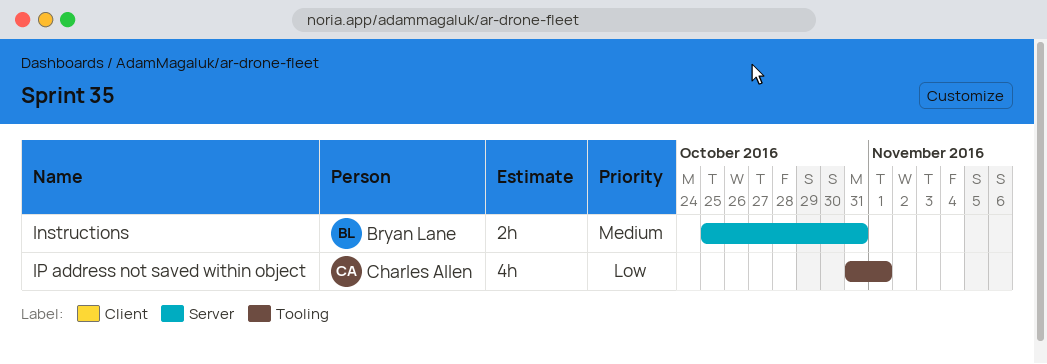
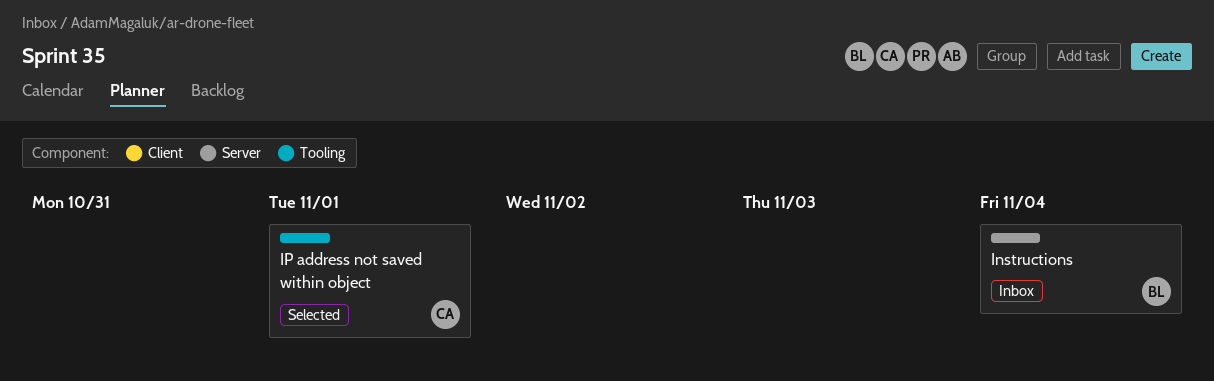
Instructions, due: Oct 31 -> Nov 4

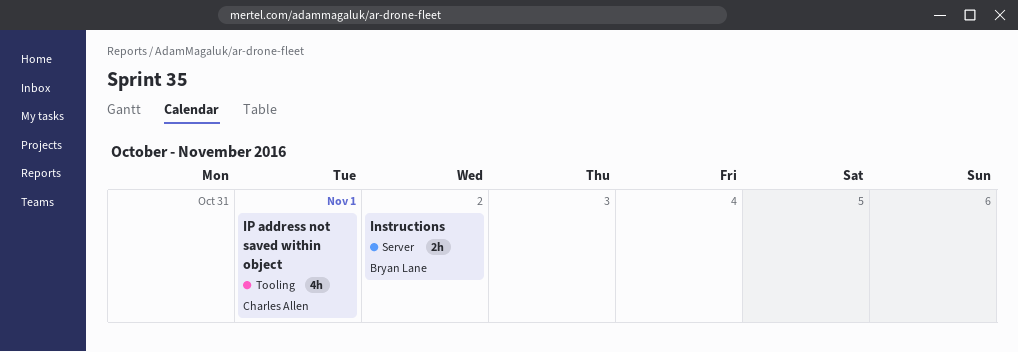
Instructions, due: Nov 4 -> Nov 2

